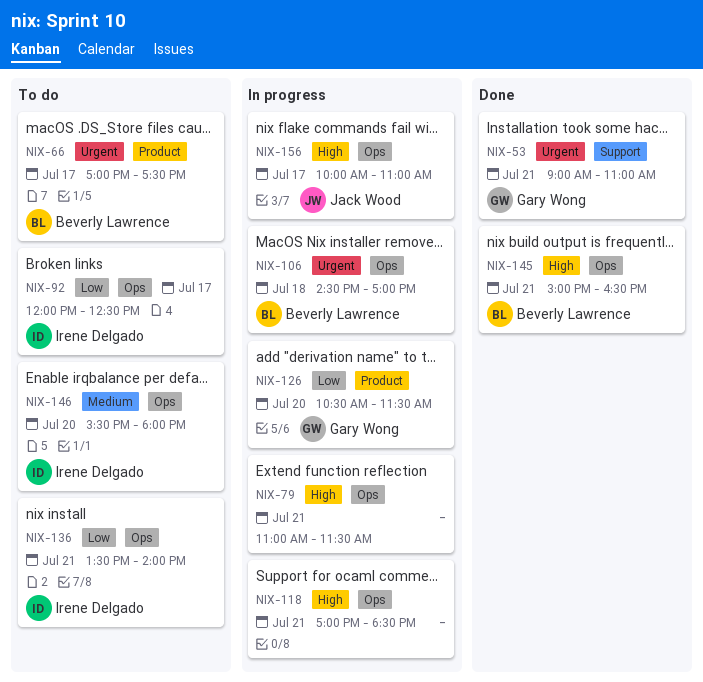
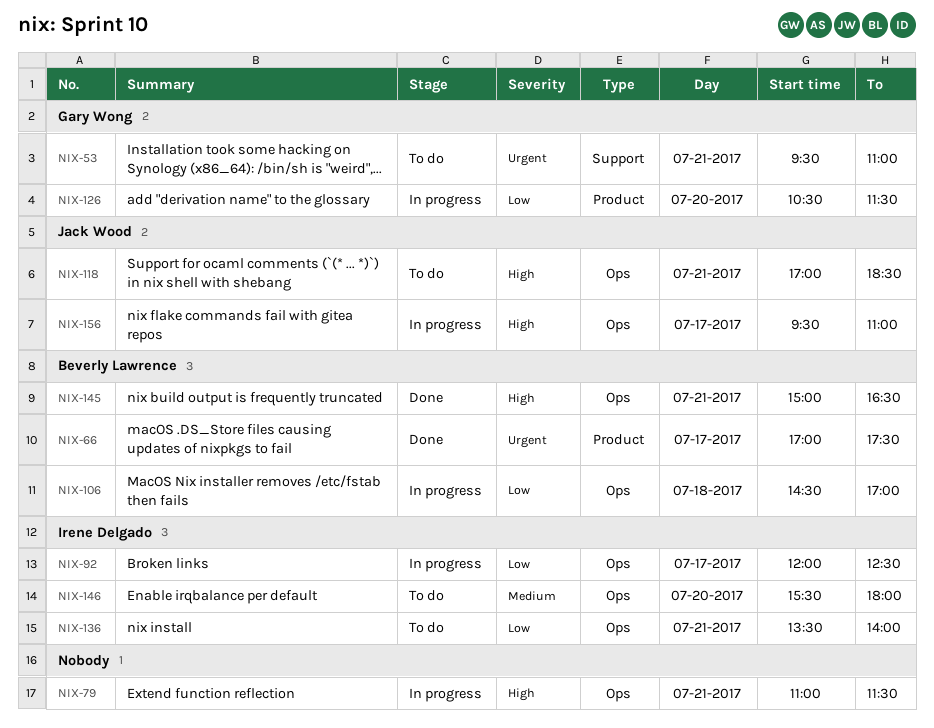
NIX-53, status: Done -> To do
NIX-53, begins: 09:00 -> 09:30
NIX-66, status: To do -> Done
NIX-92, status: To do -> In progress
NIX-106, priority: Urgent -> Low
NIX-118, status: In progress -> To do
NIX-118, owner: none -> Jack Wood
NIX-156, begins: 10:00 -> 09:30

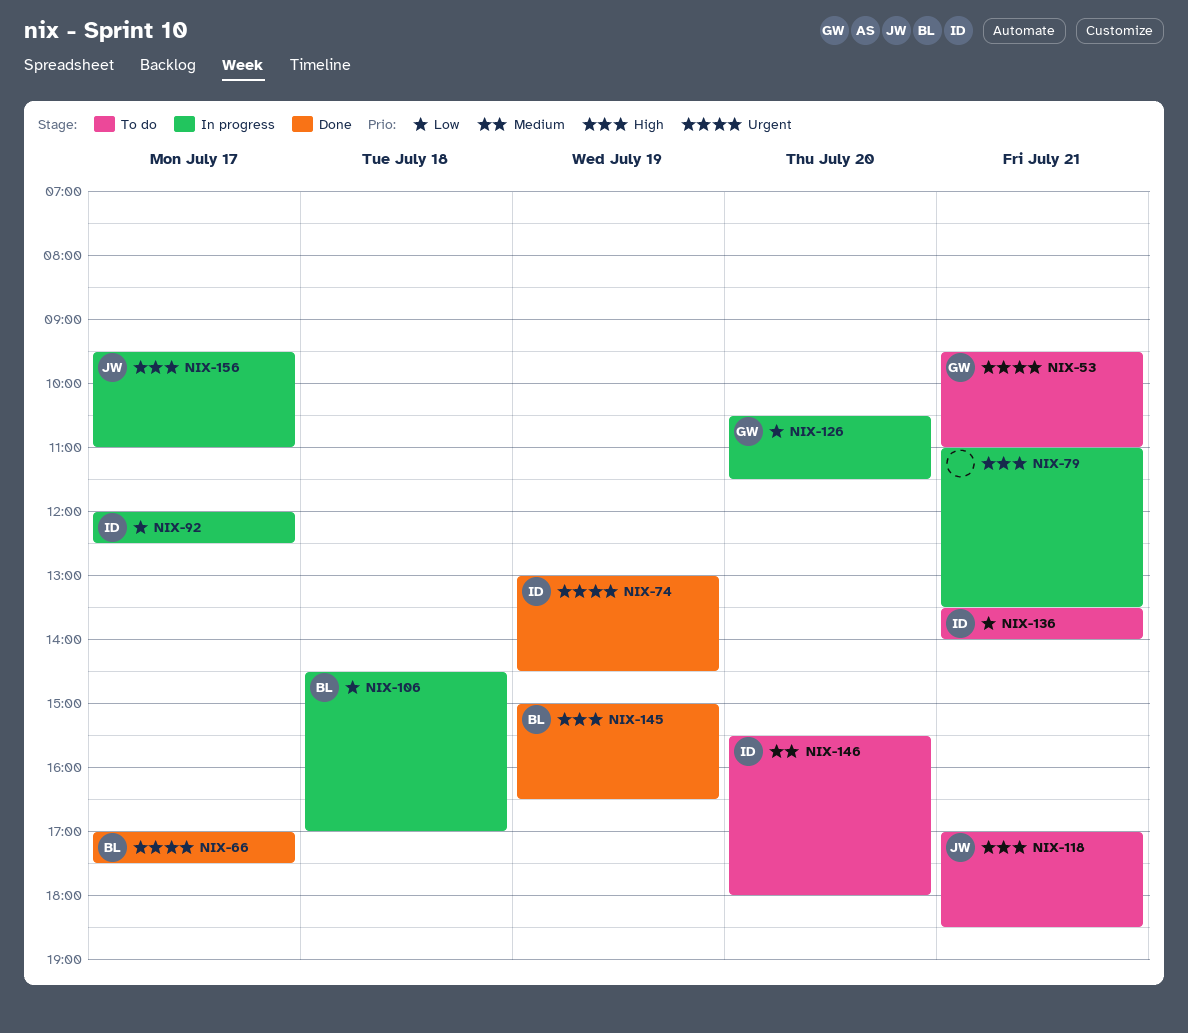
NIX-74: none -> present
NIX-79, ends: 11:30 -> 13:30
NIX-145, day: Jul 21 -> Jul 19

